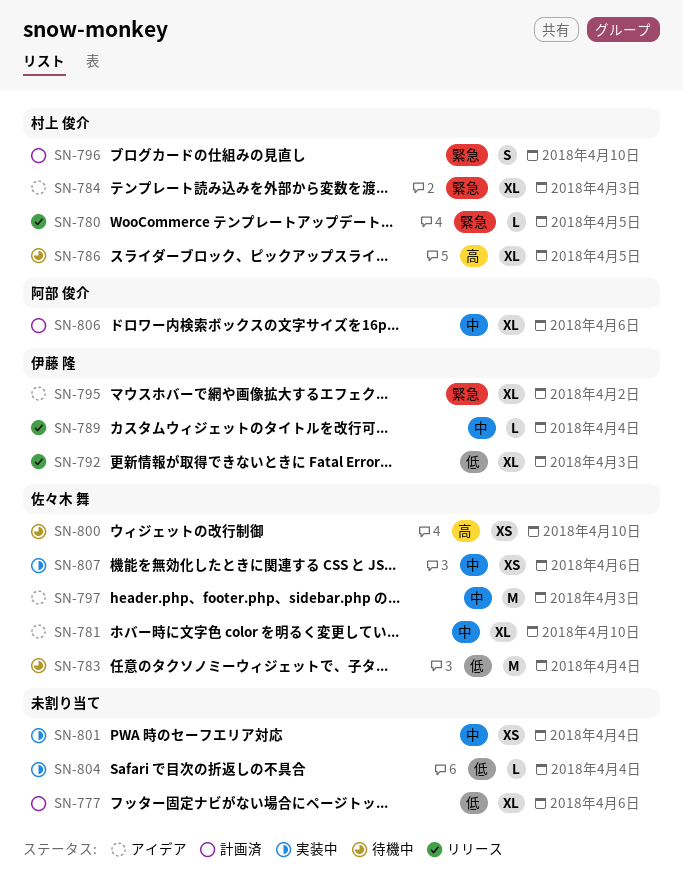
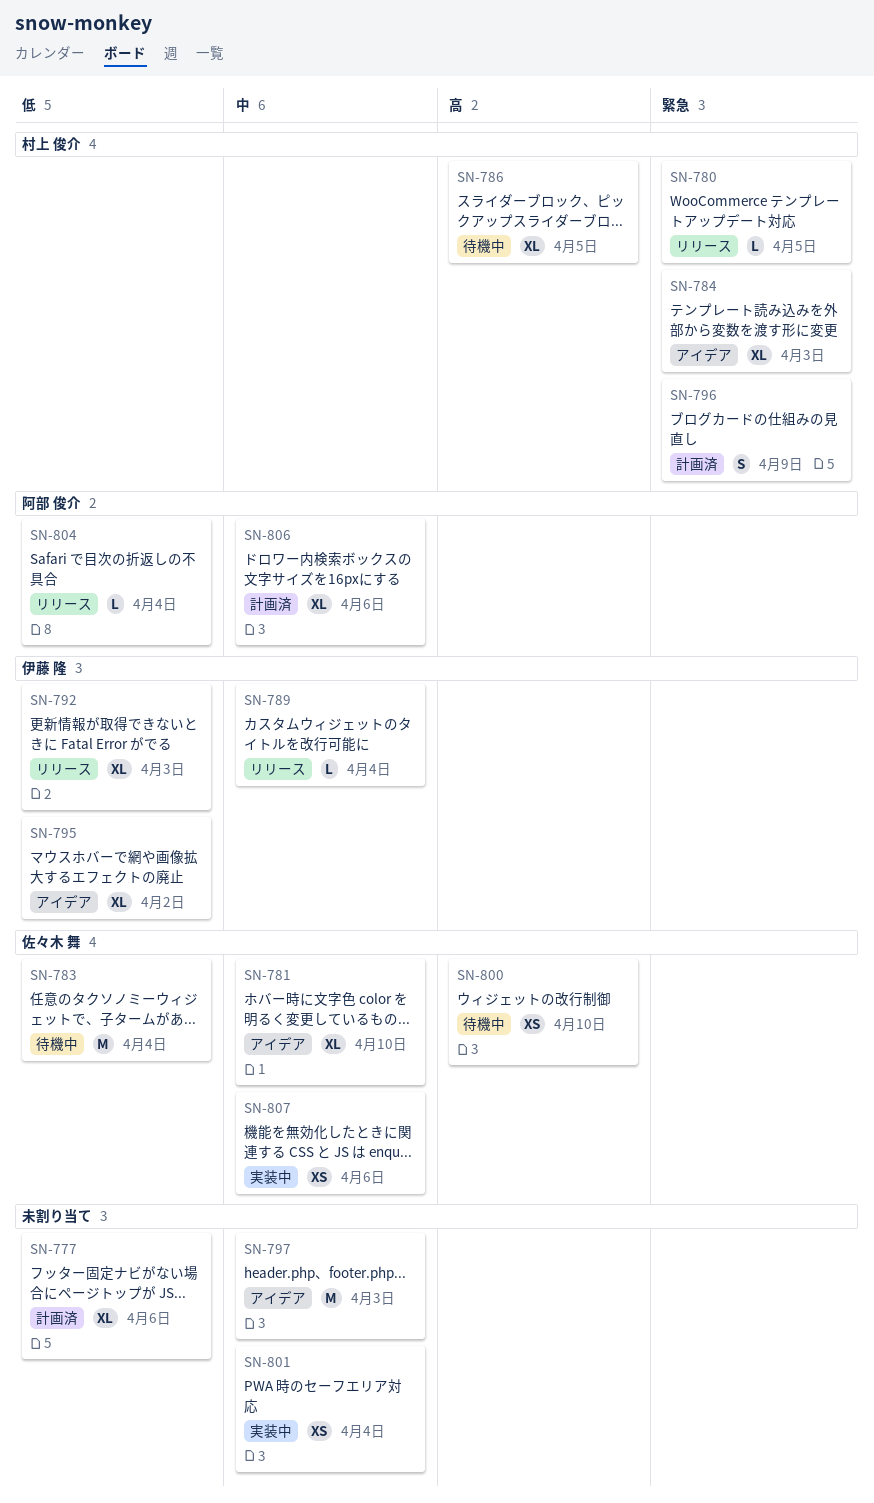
SN-795, priority: 緊急 -> 低
SN-796, due: Apr 10 -> Apr 9
SN-797, owner: 佐々木 舞 -> none
SN-804, status: 実装中 -> リリース
SN-804, owner: none -> 阿部 俊介

